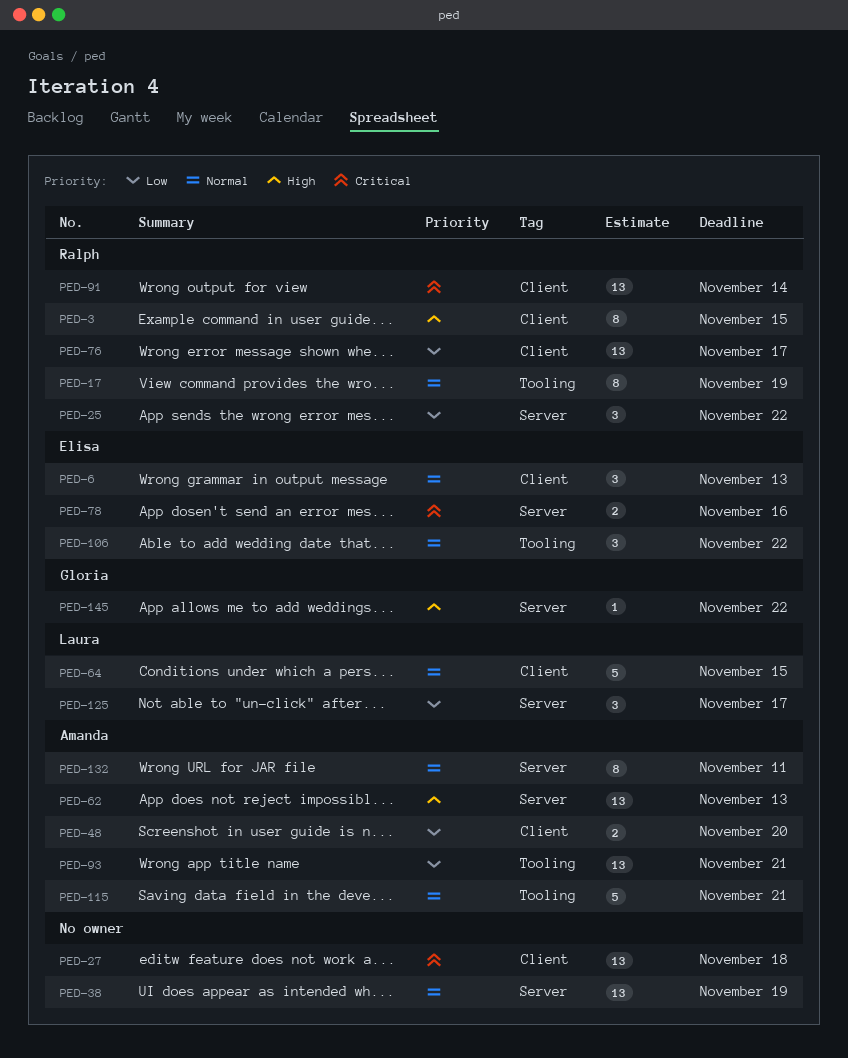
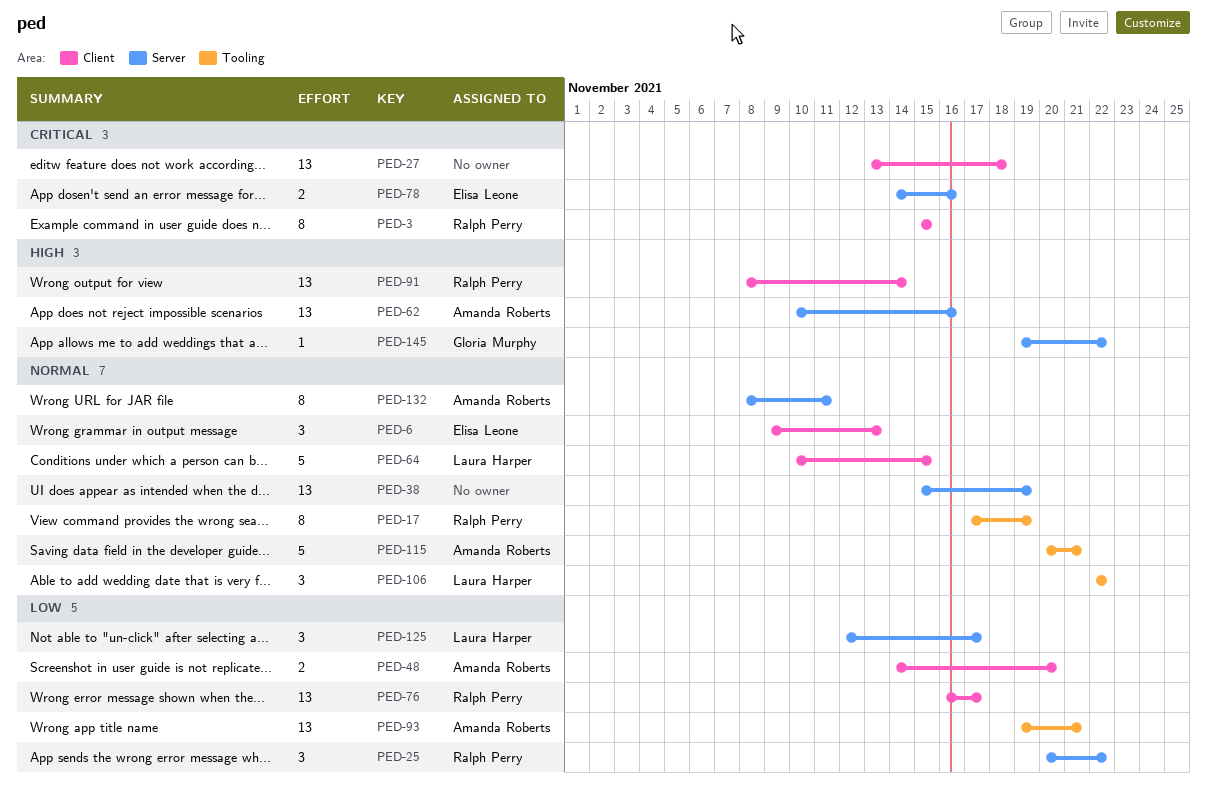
PED-3, priority: High -> Critical
PED-62, due: Nov 13 -> Nov 16
PED-91, priority: Critical -> High
PED-106, owner: Elisa Leone -> Laura Harper

